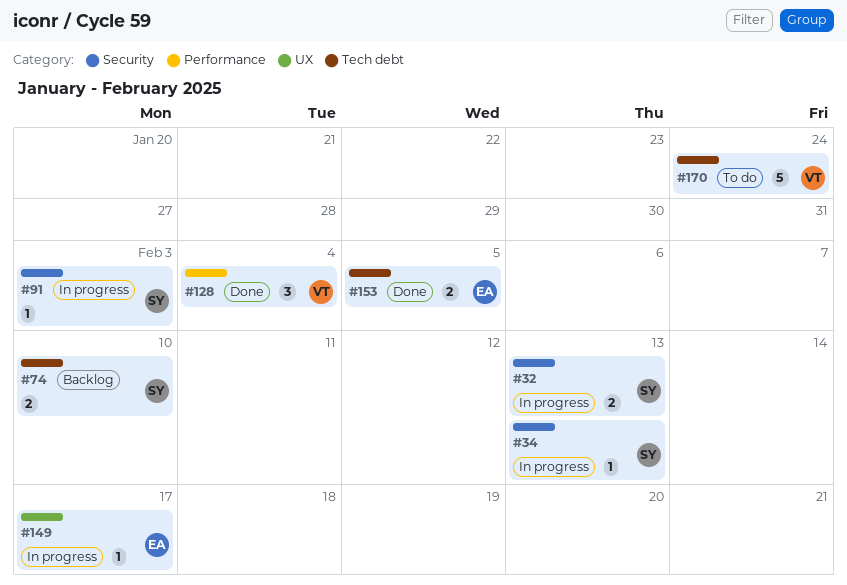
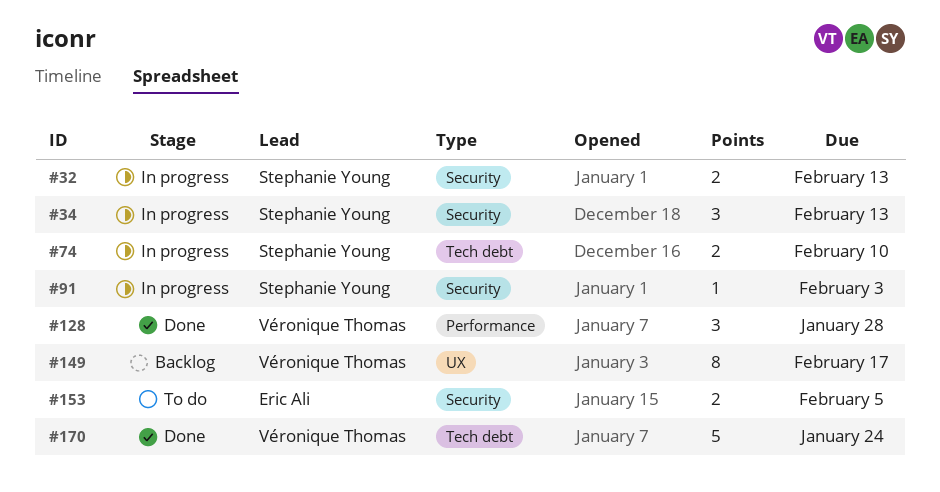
#34, estimate: 1 -> 3
#74, status: Backlog -> In progress
#128, due: Feb 4 -> Jan 28
#149, status: In progress -> Backlog
#149, owner: Eric Ali -> Véronique Thomas
#149, estimate: 1 -> 8
#153, status: Done -> To do
#153, label: Tech debt -> Security
#170, status: To do -> Done

